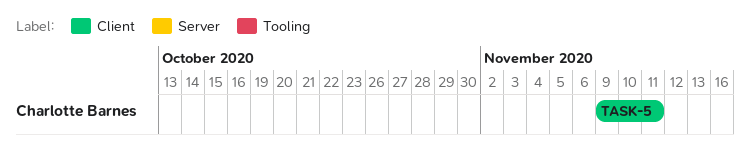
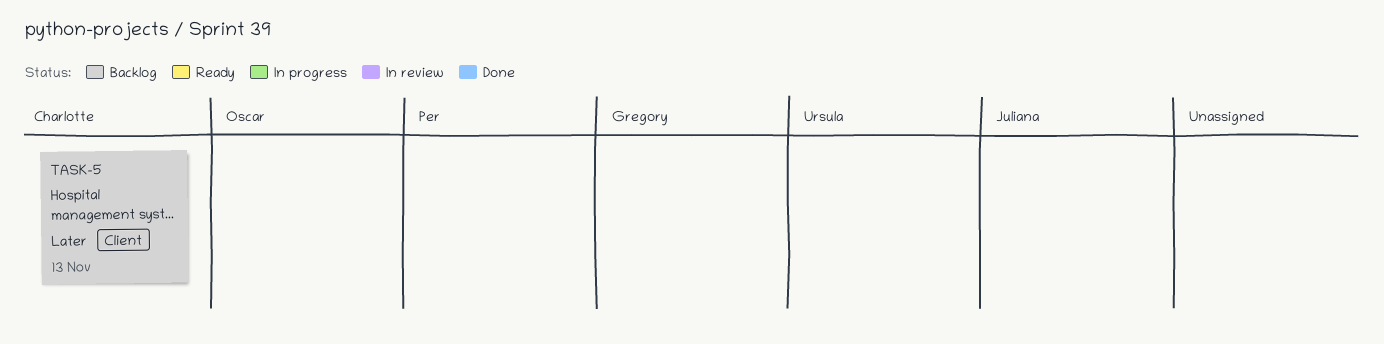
TASK-5, due: Nov 11 -> Nov 13

